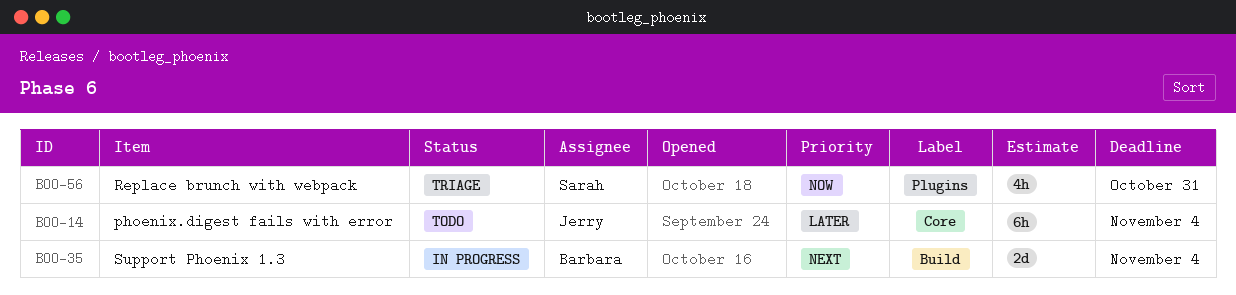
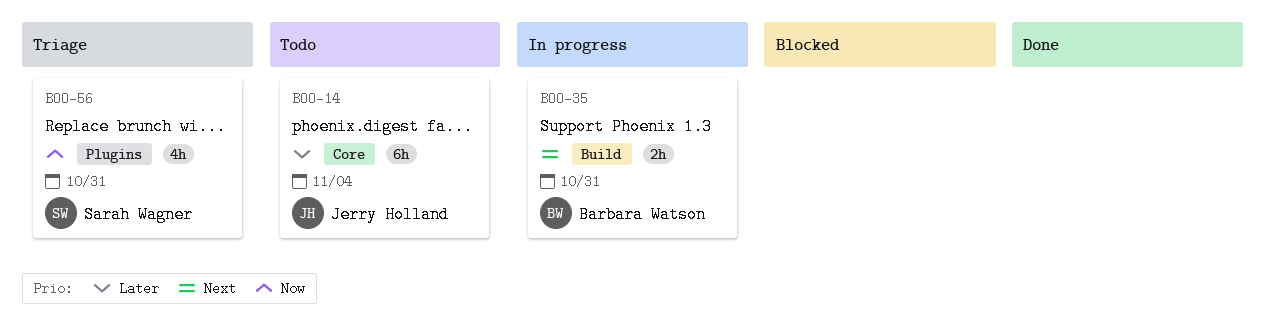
BOO-35, estimate: 2d -> 2h
BOO-35, due: Nov 4 -> Oct 31

